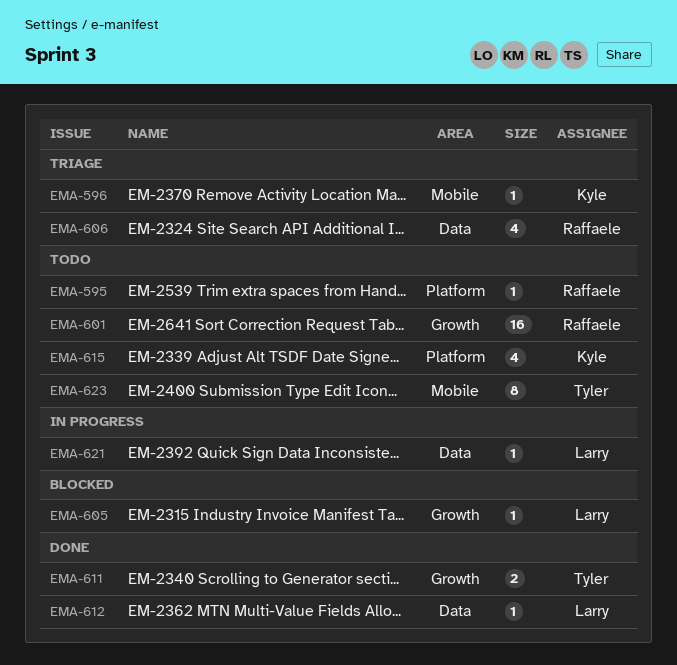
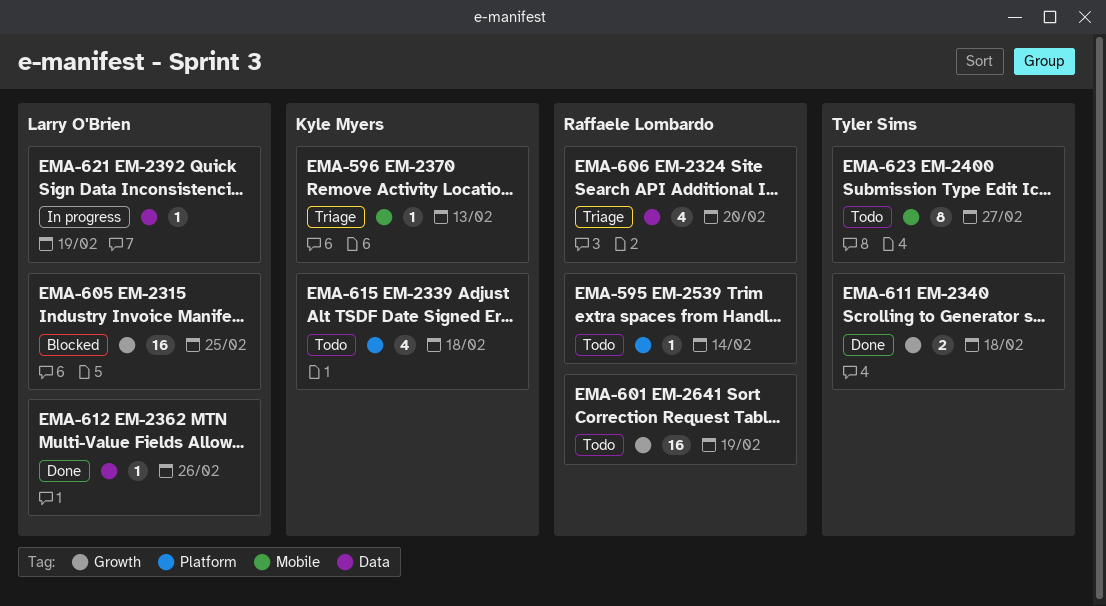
EMA-605, estimate: 1 -> 16

